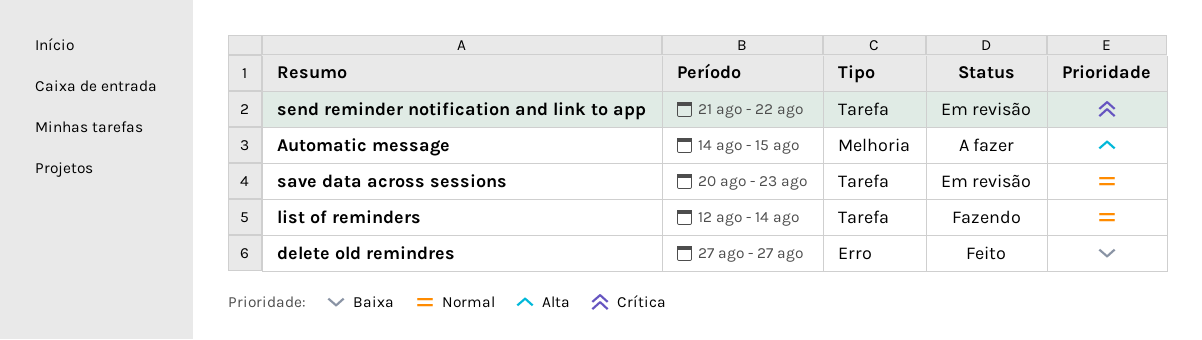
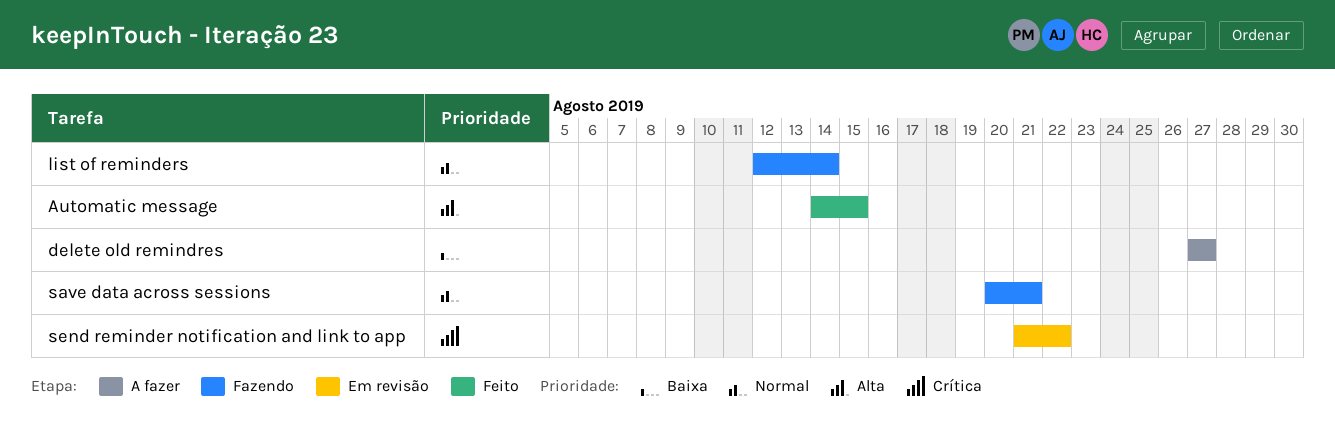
Automatic message, status: A fazer -> Feito
delete old remindres, status: Feito -> A fazer
save data across sessions, status: Em revisão -> Fazendo
save data across sessions, due: Aug 23 -> Aug 21

